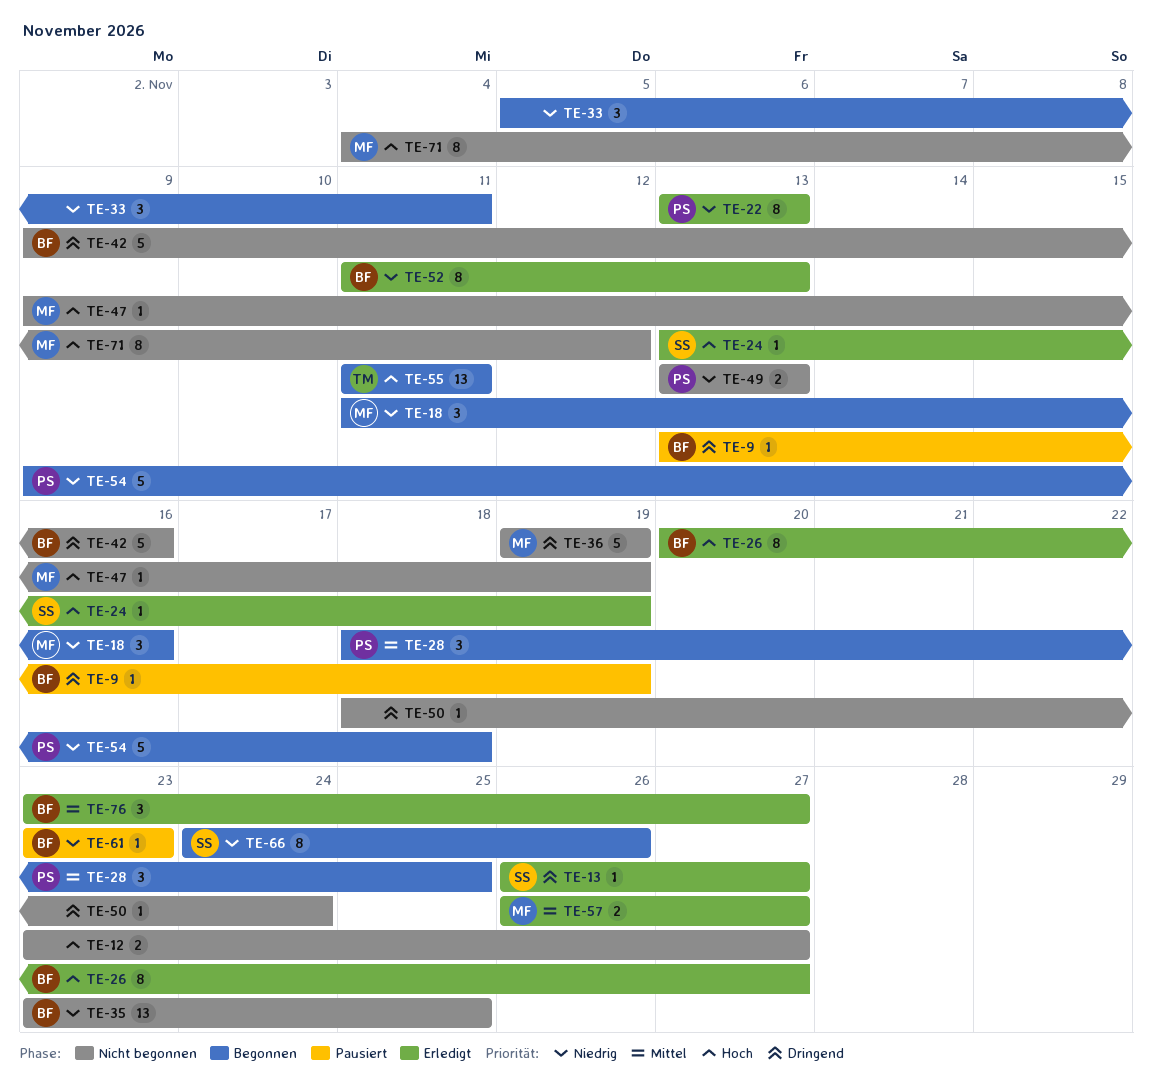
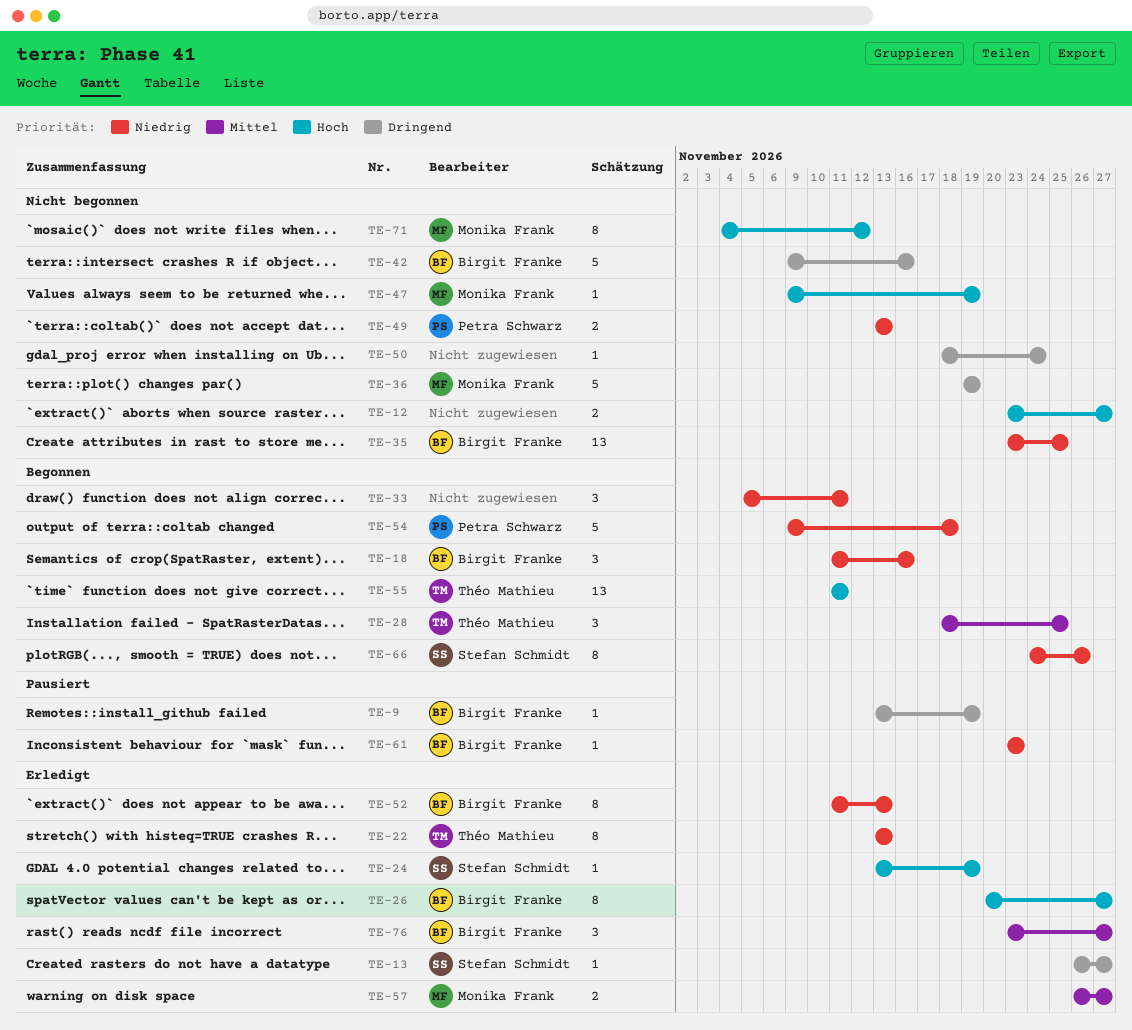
TE-18, owner: Monika Frank -> Birgit Franke
TE-22, owner: Petra Schwarz -> Théo Mathieu
TE-28, owner: Petra Schwarz -> Théo Mathieu

